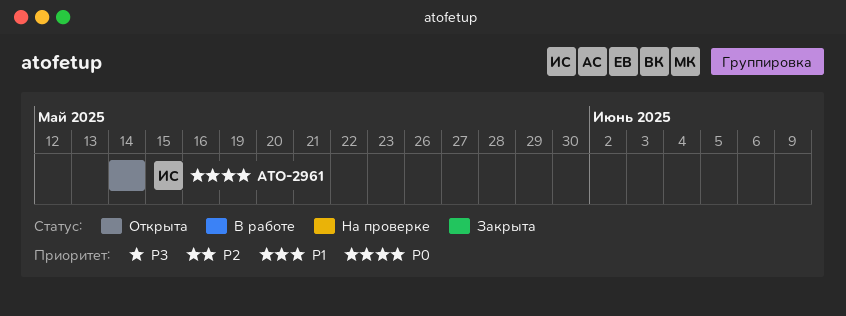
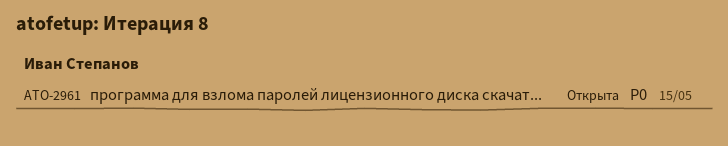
ATO-2961, due: May 14 -> May 15

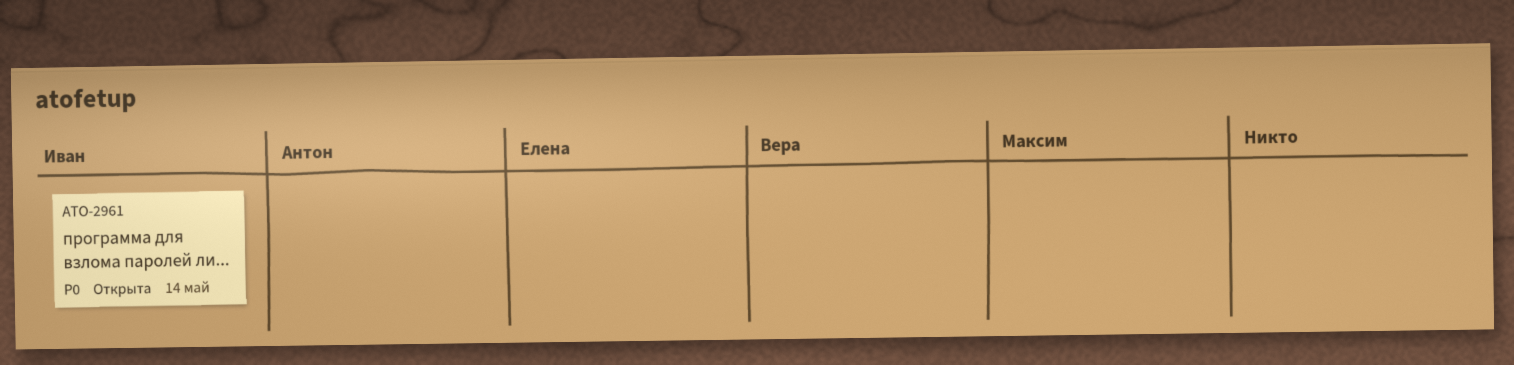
ATO-2961, due: May 15 -> May 14

